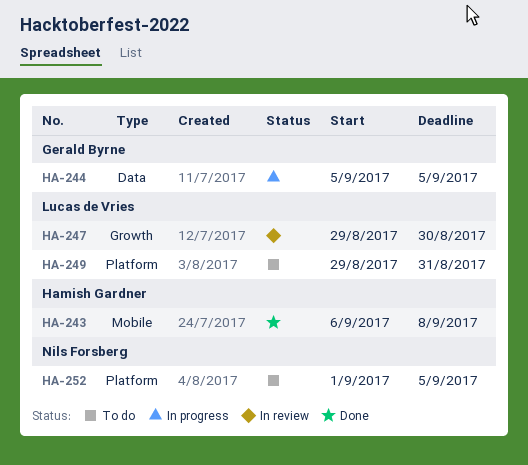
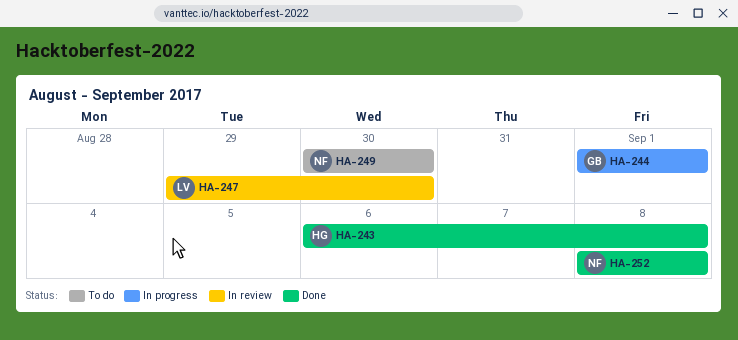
HA-244, start: Sep 5 -> Sep 1
HA-244, due: Sep 5 -> Sep 1
HA-249, owner: Lucas de Vries -> Nils Forsberg
HA-249, start: Aug 29 -> Aug 30
HA-249, due: Aug 31 -> Aug 30
HA-252, status: To do -> Done
HA-252, start: Sep 1 -> Sep 8
HA-252, due: Sep 5 -> Sep 8

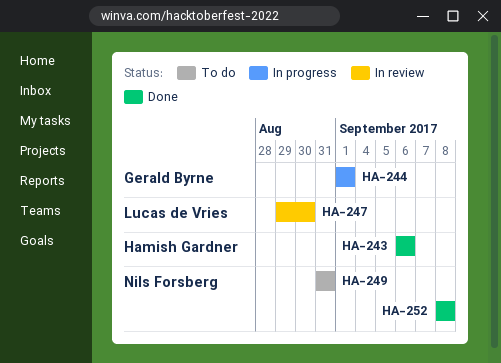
HA-243, due: Sep 8 -> Sep 6
HA-249, start: Aug 30 -> Aug 31
HA-249, due: Aug 30 -> Aug 31

